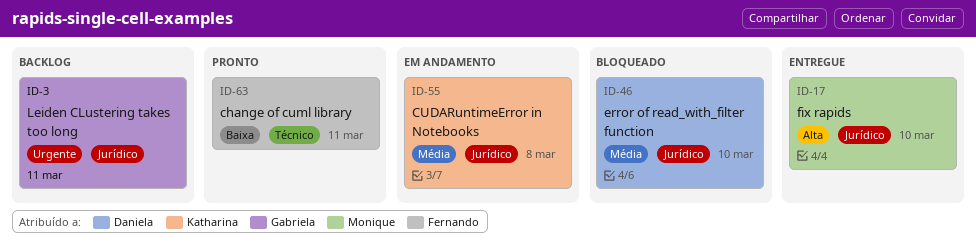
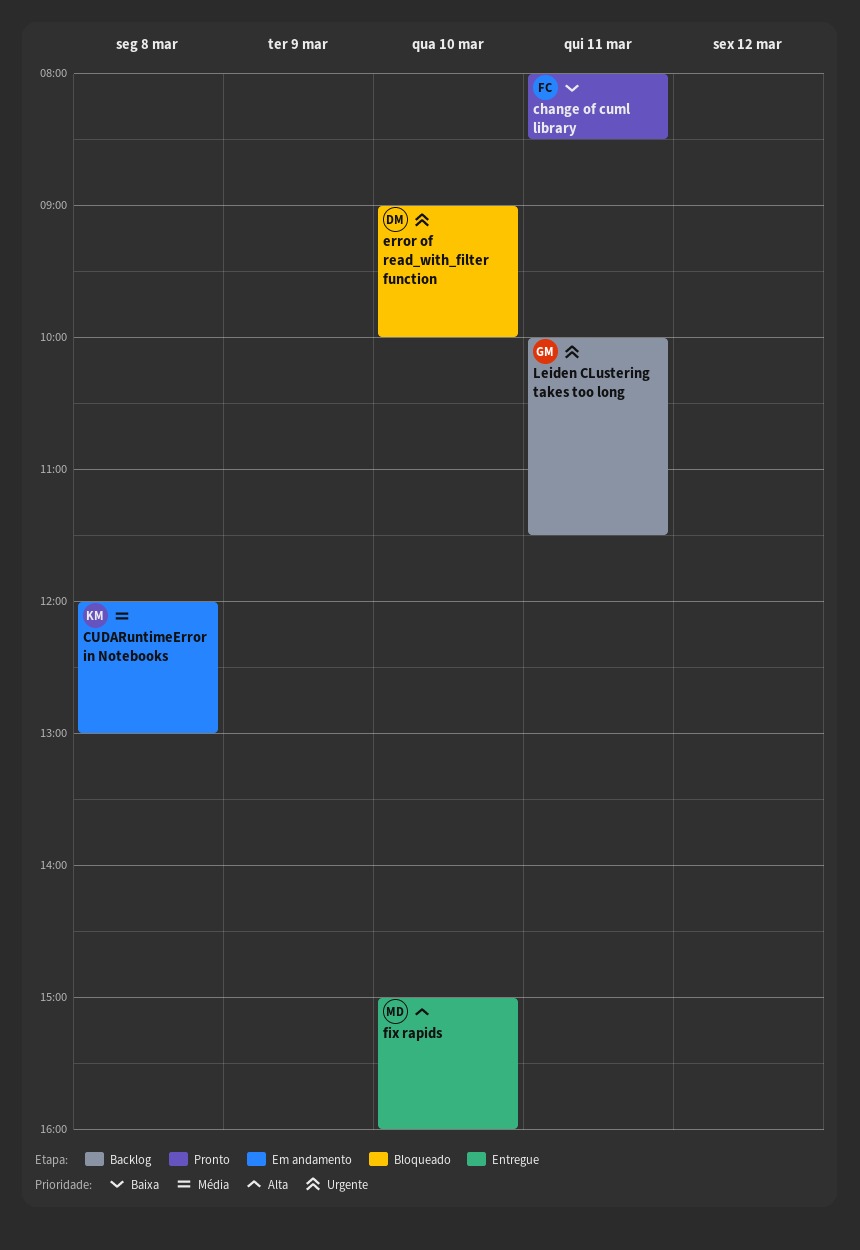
error of read_with_filter function, priority: Média -> Urgente

